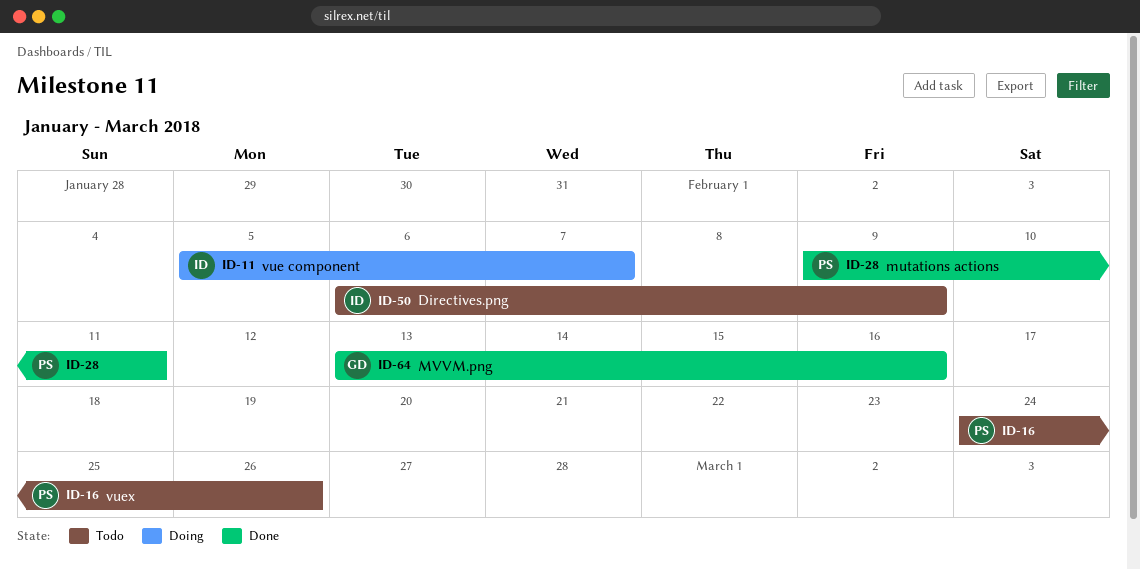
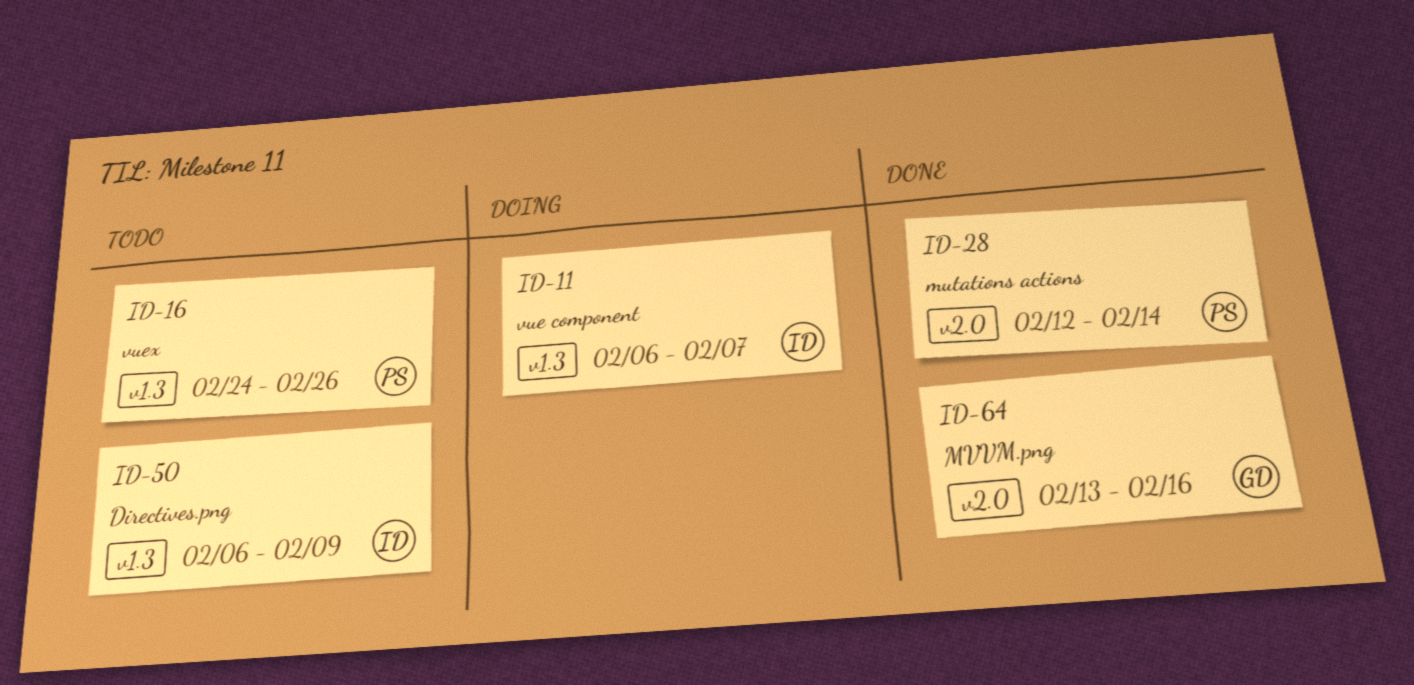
ID-11, start: Feb 5 -> Feb 6
ID-28, start: Feb 9 -> Feb 12
ID-28, due: Feb 11 -> Feb 14

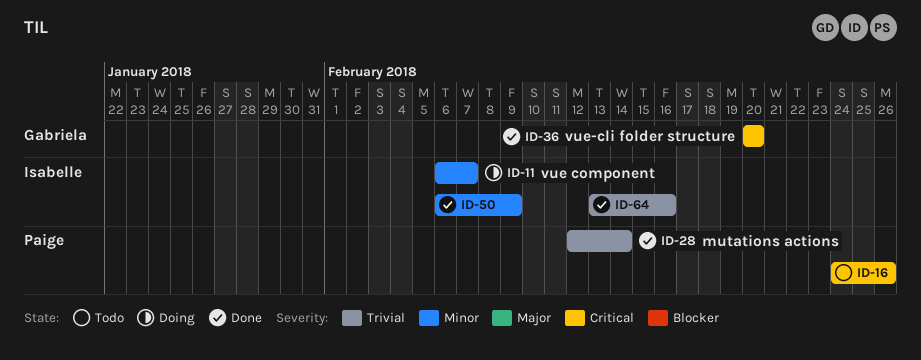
ID-36: none -> present
ID-50, status: Todo -> Done
ID-64, owner: Gabriela -> Isabelle

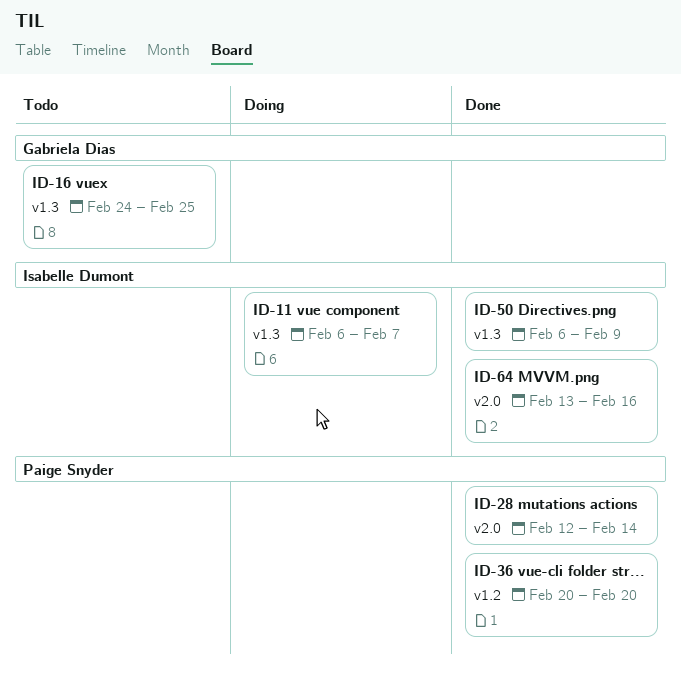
ID-16, owner: Paige Snyder -> Gabriela Dias
ID-16, due: Feb 26 -> Feb 25
ID-36, owner: Gabriela Dias -> Paige Snyder

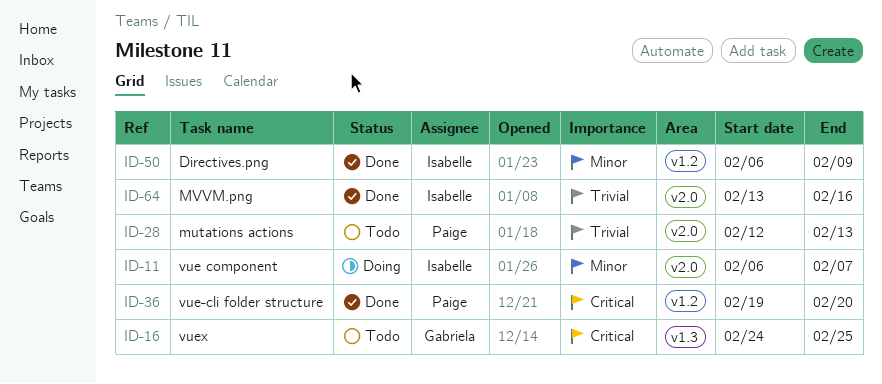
ID-11, label: v1.3 -> v2.0
ID-28, status: Done -> Todo
ID-28, due: Feb 14 -> Feb 13
ID-36, start: Feb 20 -> Feb 19
ID-50, label: v1.3 -> v1.2

